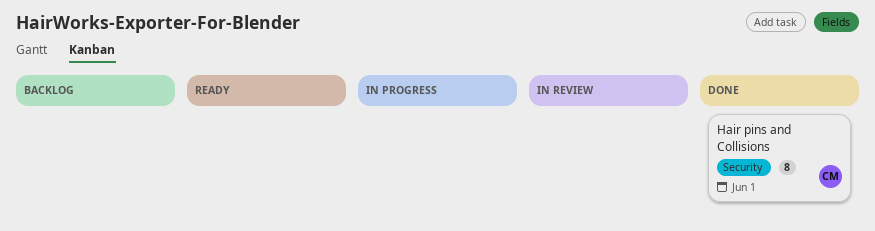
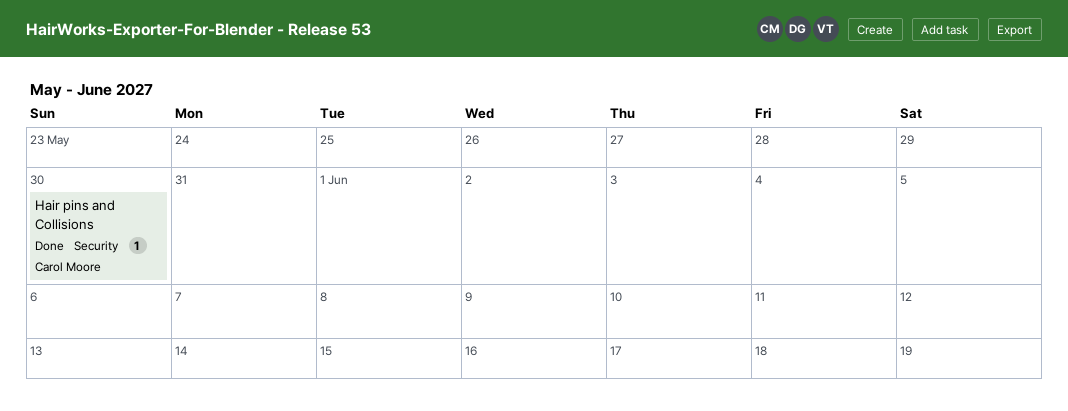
Hair pins and Collisions, estimate: 8 -> 1
Hair pins and Collisions, due: Jun 1 -> May 30

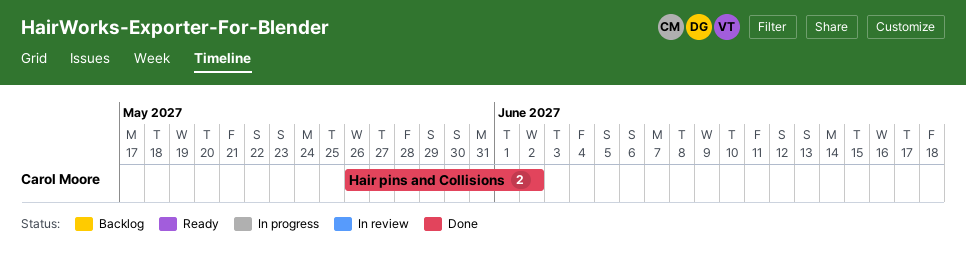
Hair pins and Collisions, estimate: 1 -> 2
Hair pins and Collisions, due: May 30 -> Jun 2

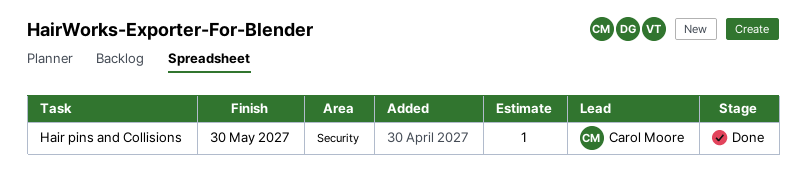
Hair pins and Collisions, estimate: 2 -> 1
Hair pins and Collisions, due: Jun 2 -> May 30

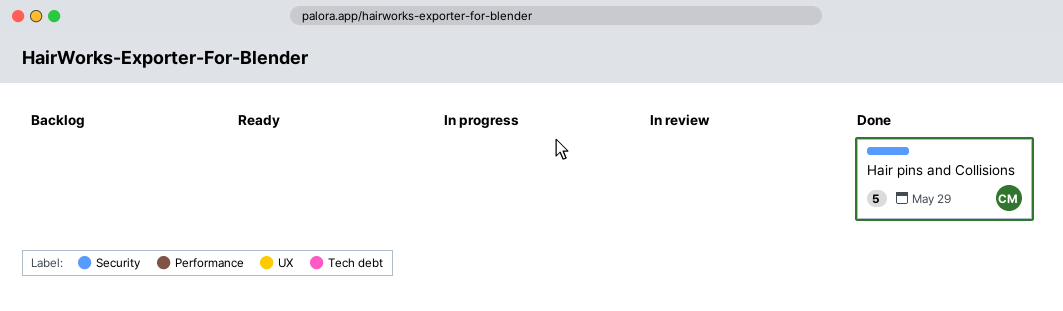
Hair pins and Collisions, estimate: 1 -> 5
Hair pins and Collisions, due: May 30 -> May 29

